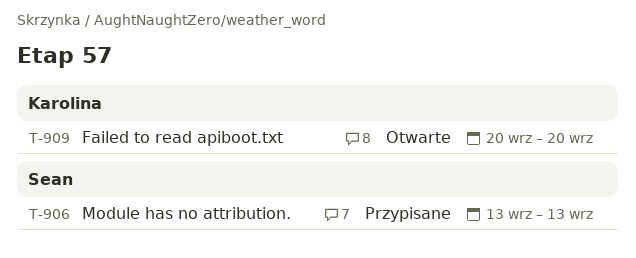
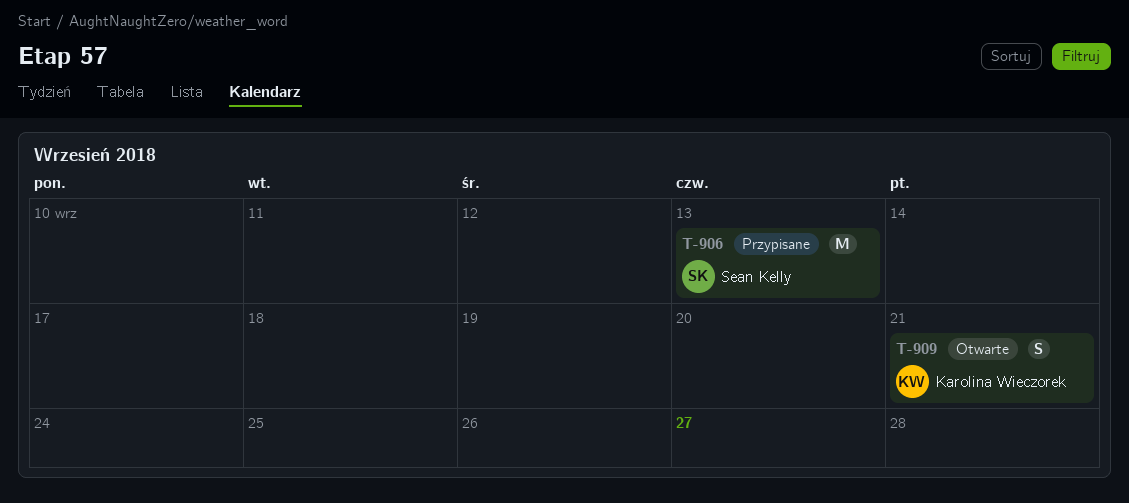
T-909, due: Sep 20 -> Sep 21

